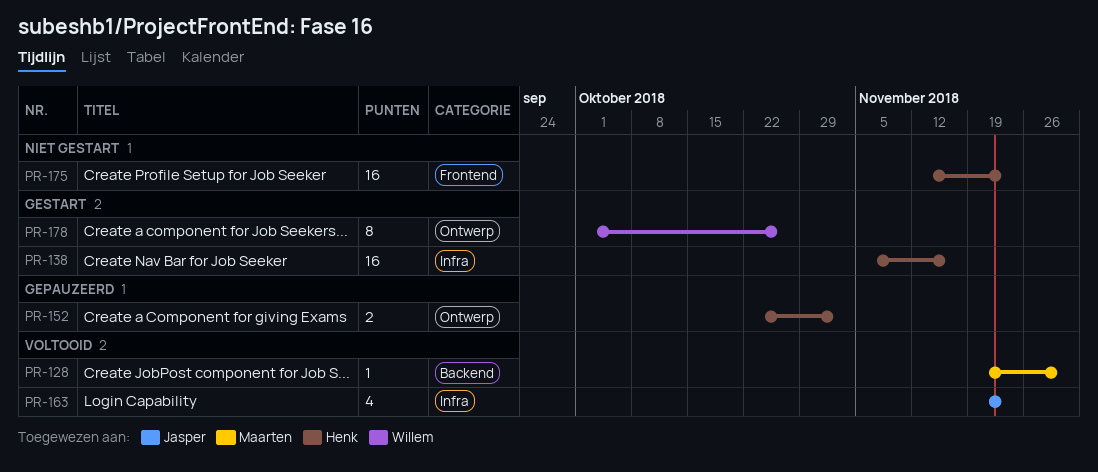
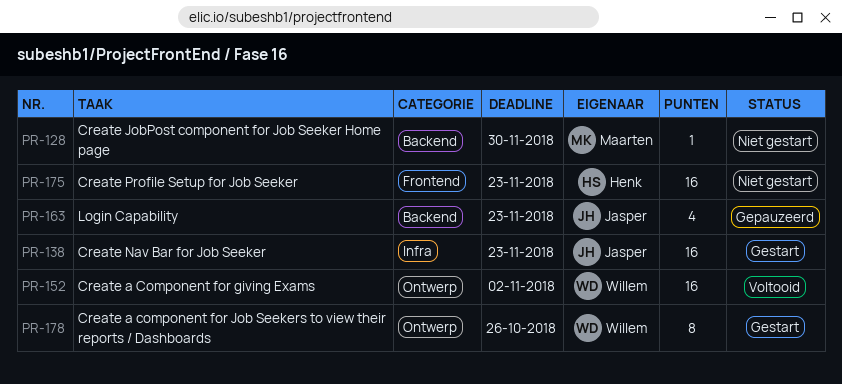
PR-128, status: Voltooid -> Niet gestart
PR-138, owner: Henk -> Jasper
PR-138, due: Nov 16 -> Nov 23
PR-152, status: Gepauzeerd -> Voltooid
PR-152, owner: Henk -> Willem
PR-152, estimate: 2 -> 16
PR-163, status: Voltooid -> Gepauzeerd
PR-163, label: Infra -> Backend

